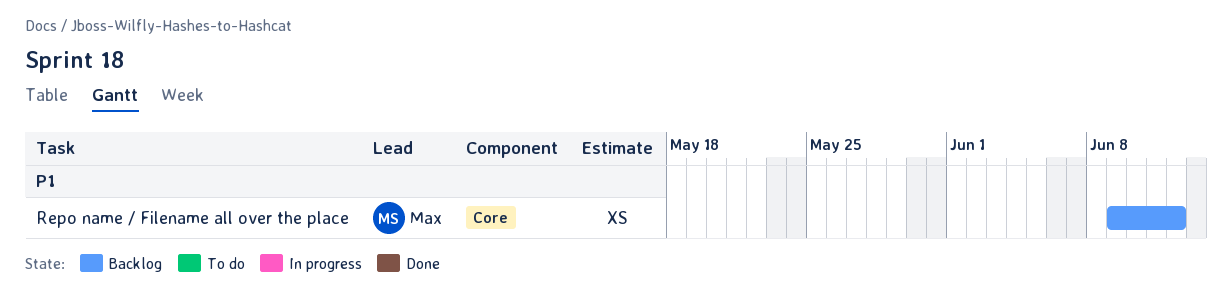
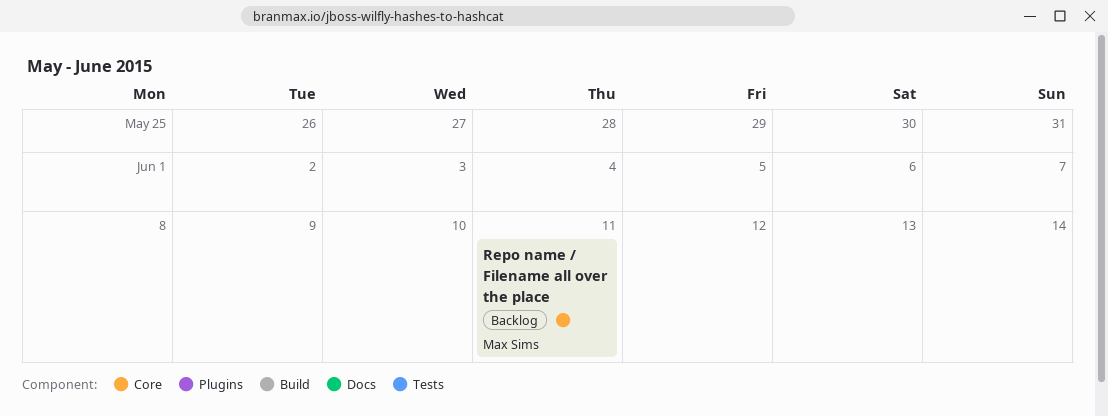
Repo name / Filename all over the place, due: Jun 12 -> Jun 11

